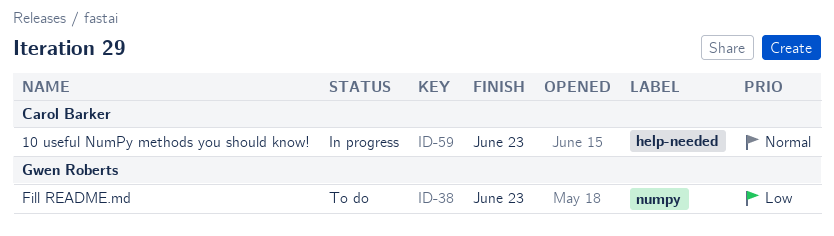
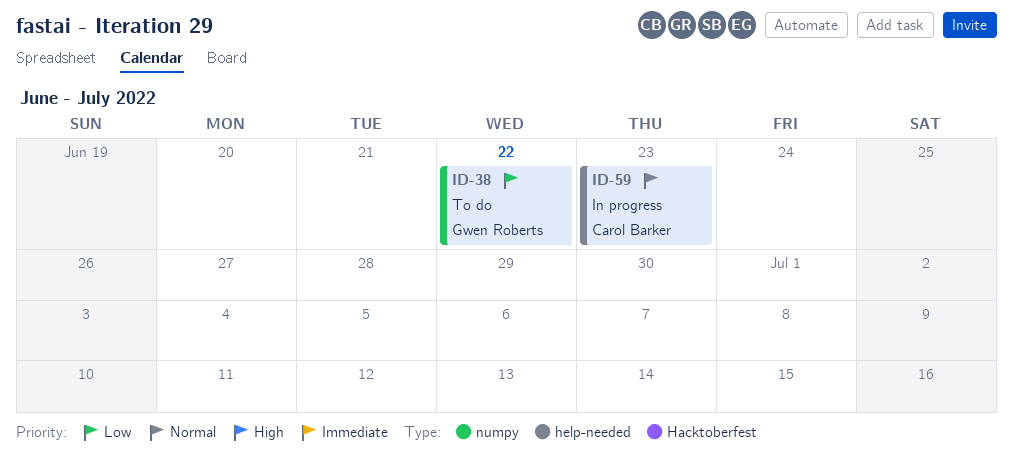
ID-38, due: Jun 23 -> Jun 22

